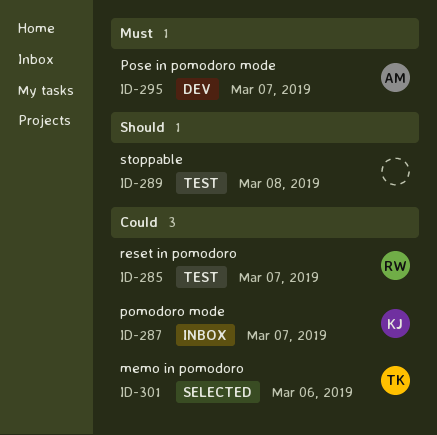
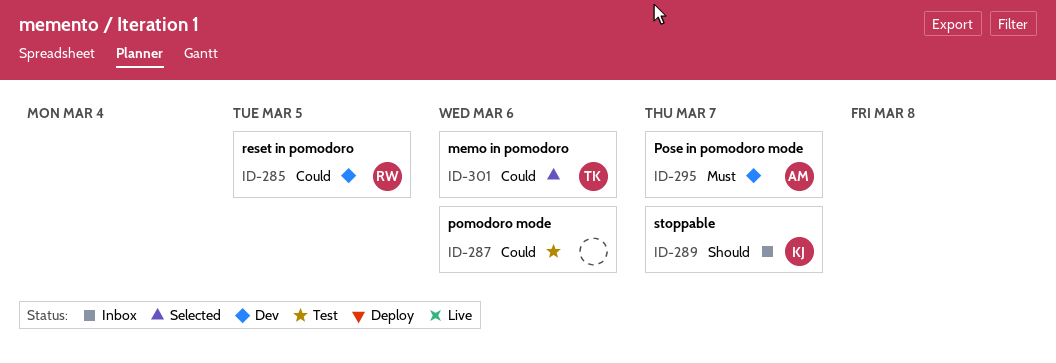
ID-285, status: Test -> Dev
ID-285, due: Mar 7 -> Mar 5
ID-287, status: Inbox -> Test
ID-287, owner: KJ -> none
ID-287, due: Mar 7 -> Mar 6
ID-289, status: Test -> Inbox
ID-289, owner: none -> KJ
ID-289, due: Mar 8 -> Mar 7

